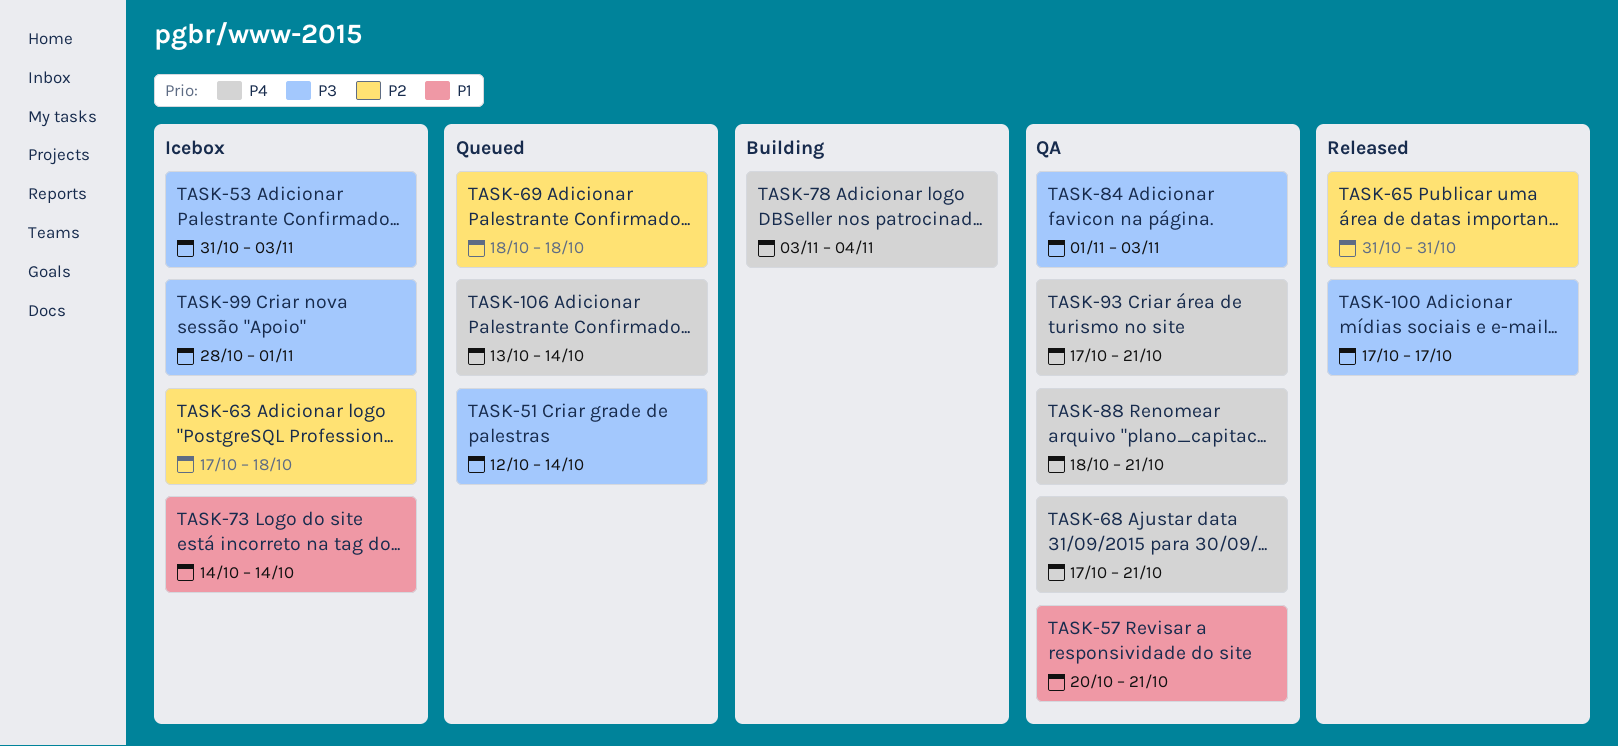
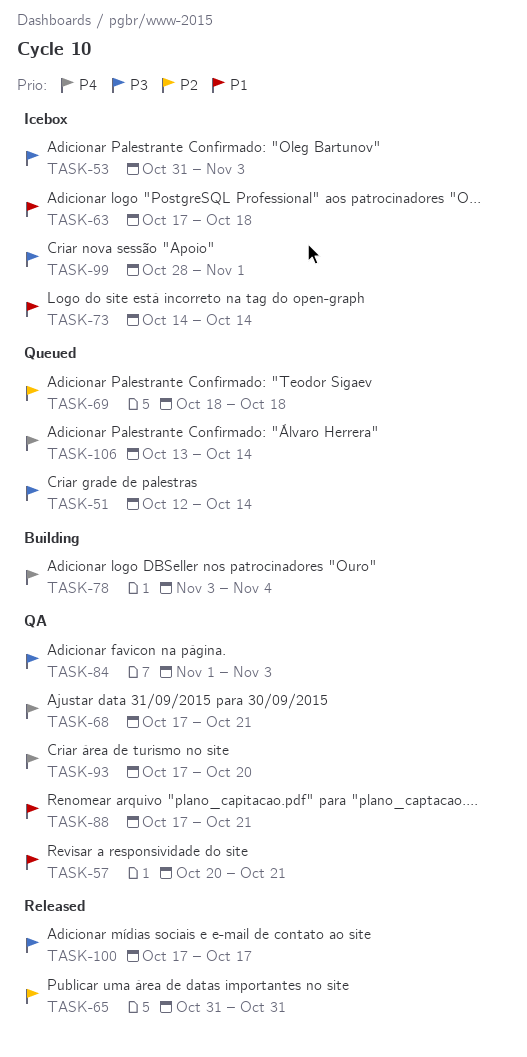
TASK-63, priority: P2 -> P1
TASK-88, priority: P4 -> P1
TASK-88, start: Oct 18 -> Oct 17
TASK-93, due: Oct 21 -> Oct 20

